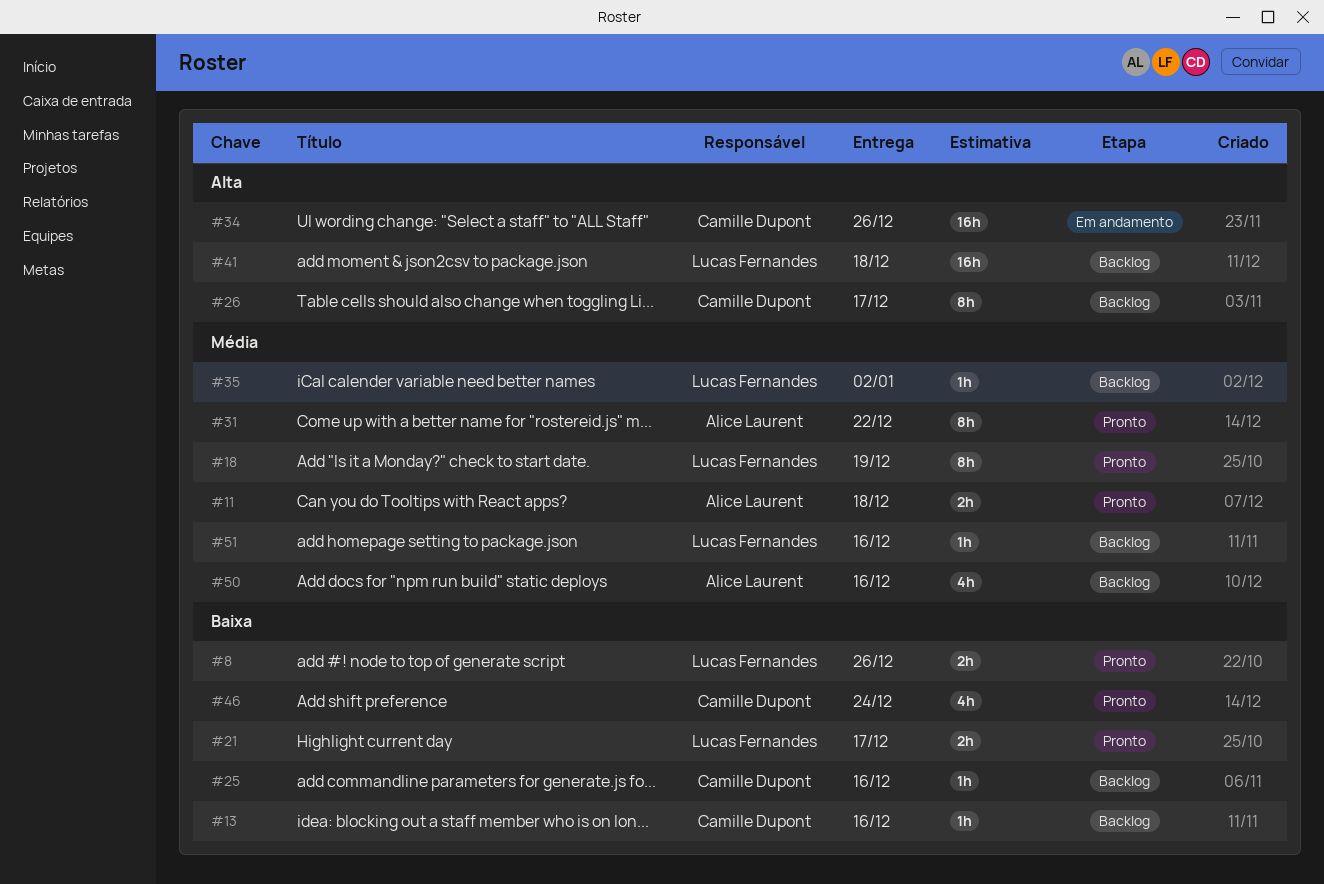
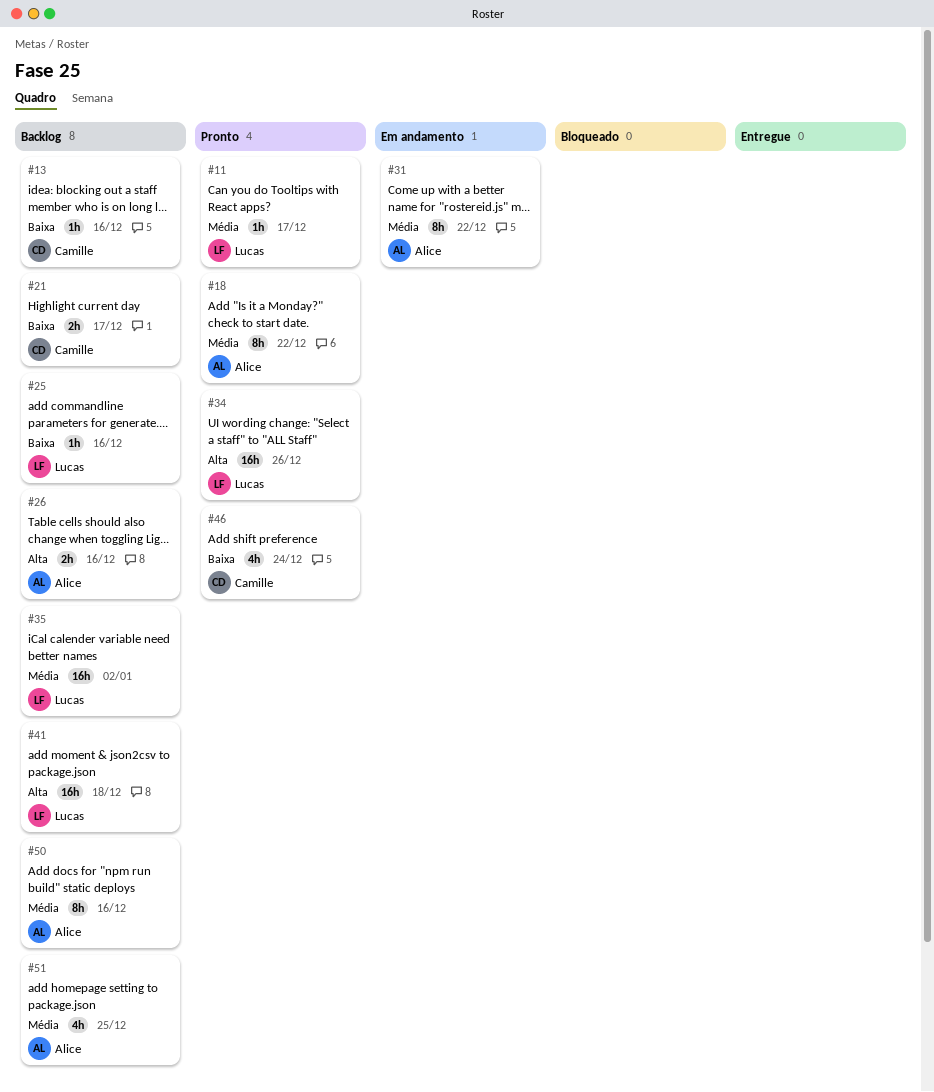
#8: present -> none
#11, owner: Alice Laurent -> Lucas Fernandes
#11, estimate: 2h -> 1h
#11, due: Dec 18 -> Dec 17
#18, owner: Lucas Fernandes -> Alice Laurent
#18, due: Dec 19 -> Dec 22
#21, status: Pronto -> Backlog
#21, owner: Lucas Fernandes -> Camille Dupont
#25, owner: Camille Dupont -> Lucas Fernandes
#26, owner: Camille Dupont -> Alice Laurent
#26, estimate: 8h -> 2h
#26, due: Dec 17 -> Dec 16
#31, status: Pronto -> Em andamento
#34, status: Em andamento -> Pronto
#34, owner: Camille Dupont -> Lucas Fernandes
#35, estimate: 1h -> 16h
#50, estimate: 4h -> 8h
#51, owner: Lucas Fernandes -> Alice Laurent
#51, estimate: 1h -> 4h
#51, due: Dec 16 -> Dec 25

